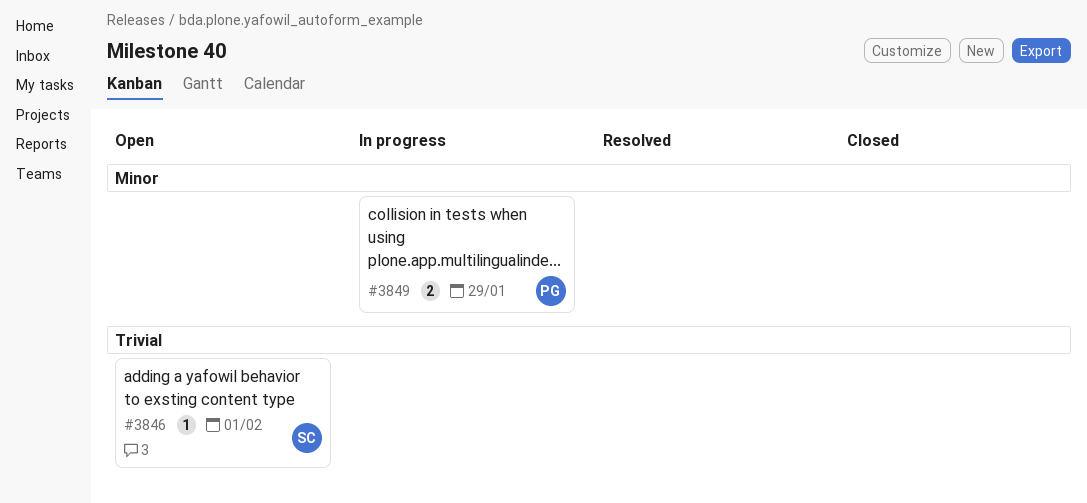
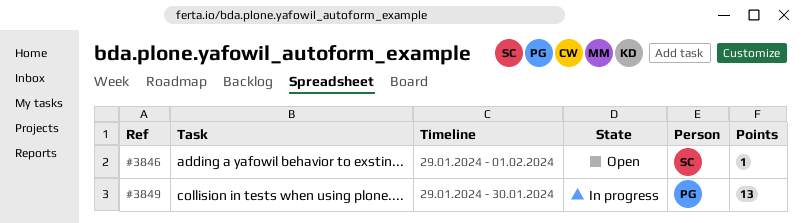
#3849, estimate: 2 -> 13
#3849, due: Jan 29 -> Jan 30

